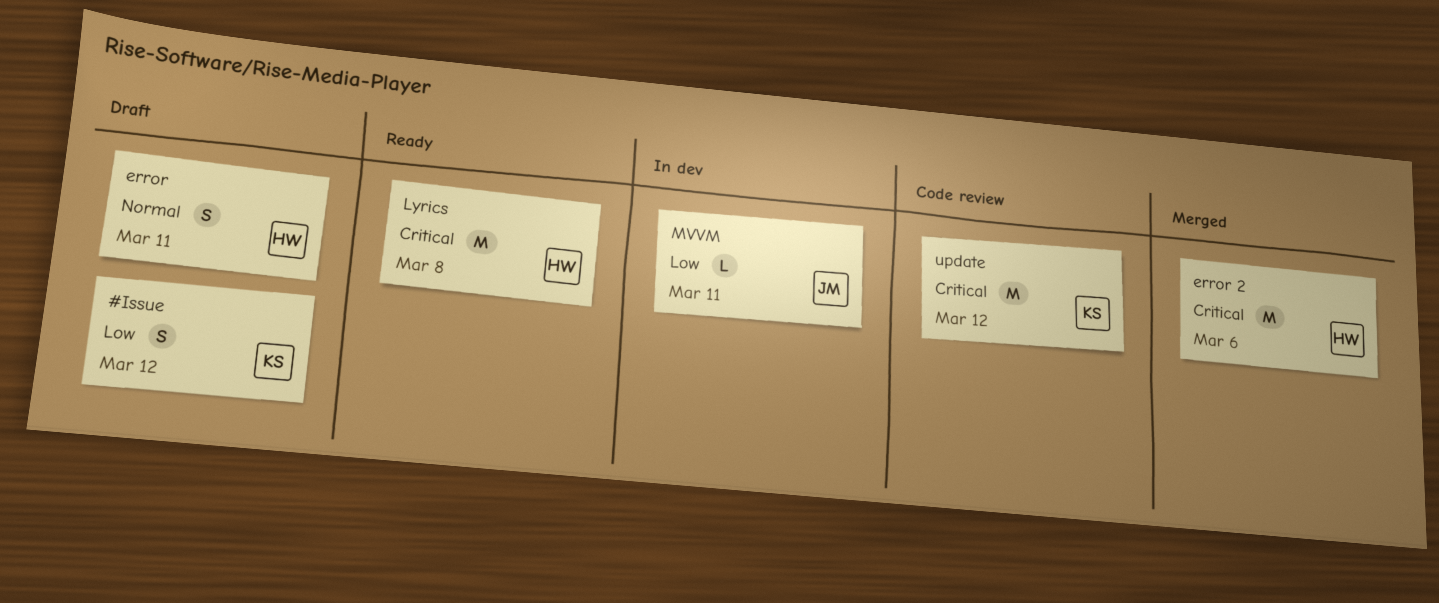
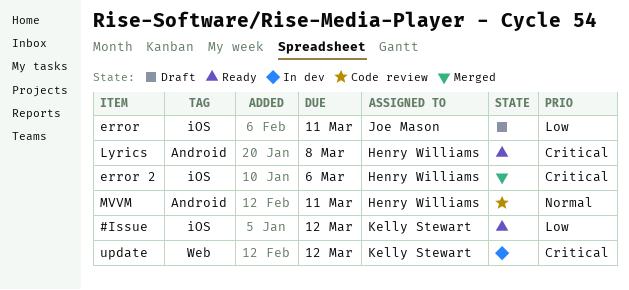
#Issue, status: Draft -> Ready
error, owner: Henry Williams -> Joe Mason
error, priority: Normal -> Low
MVVM, status: In dev -> Code review
MVVM, owner: Joe Mason -> Henry Williams
MVVM, priority: Low -> Normal
update, status: Code review -> In dev

